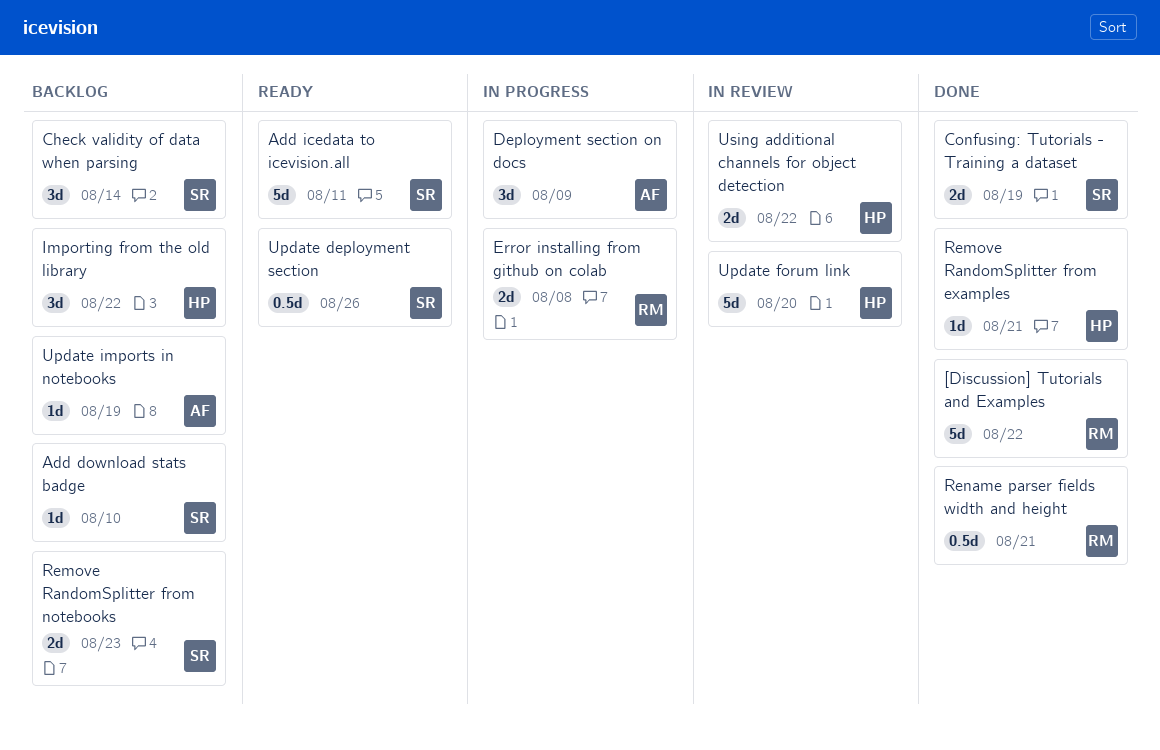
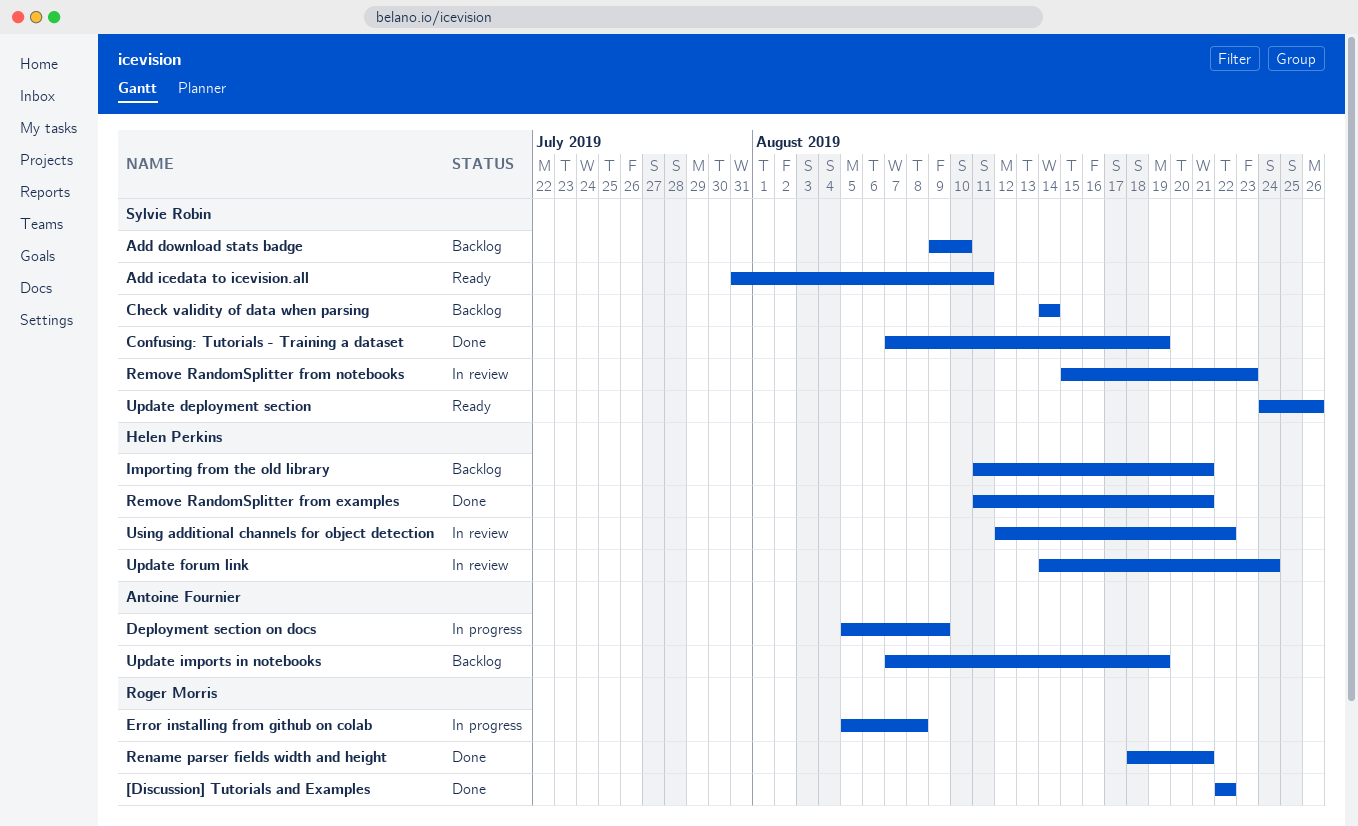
Importing from the old library, due: Aug 22 -> Aug 21
Remove RandomSplitter from notebooks, status: Backlog -> In review
Update forum link, due: Aug 20 -> Aug 24

